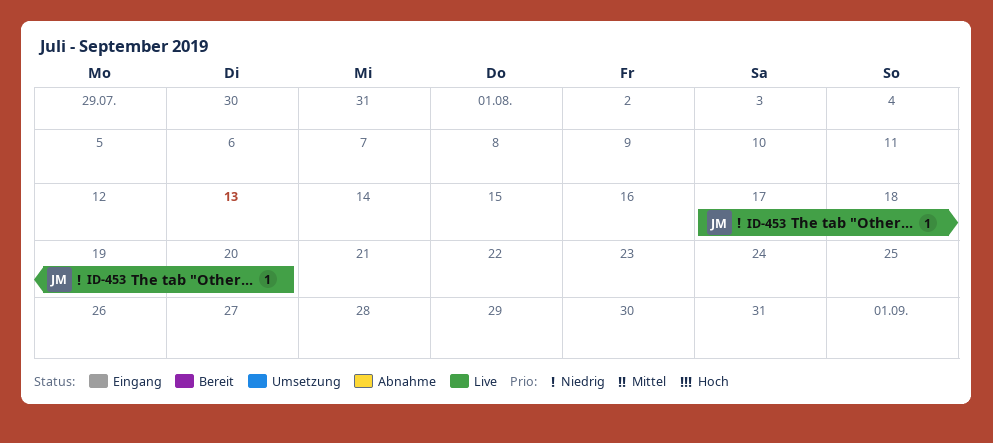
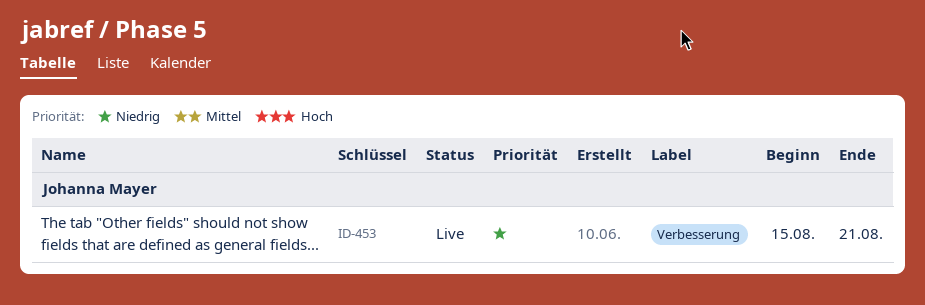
ID-453, start: Aug 17 -> Aug 15
ID-453, due: Aug 20 -> Aug 21

